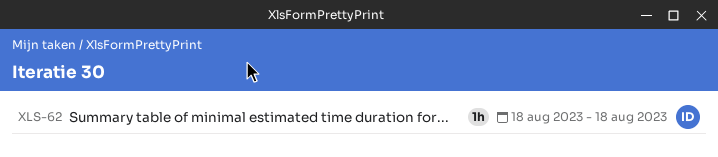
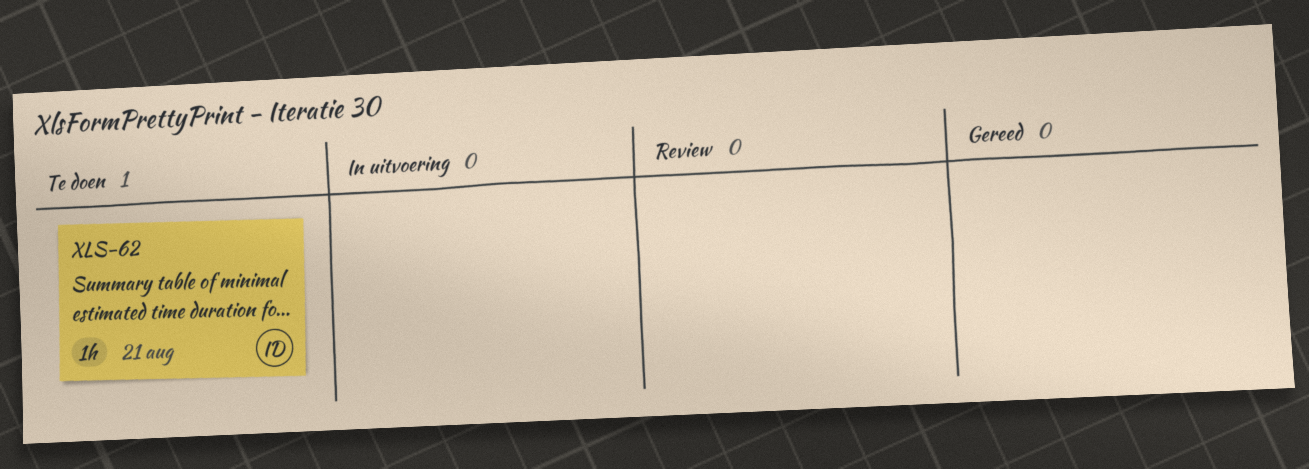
XLS-62, due: Aug 18 -> Aug 21

